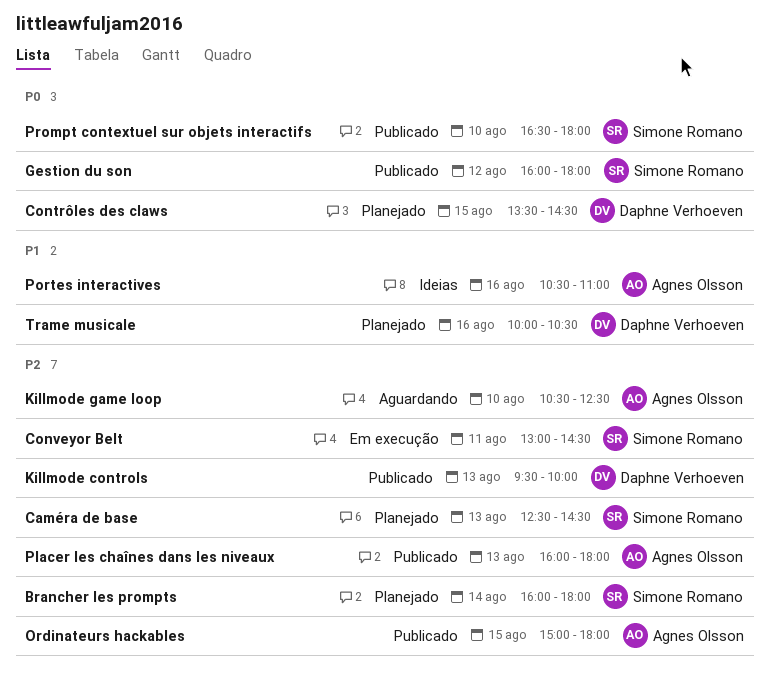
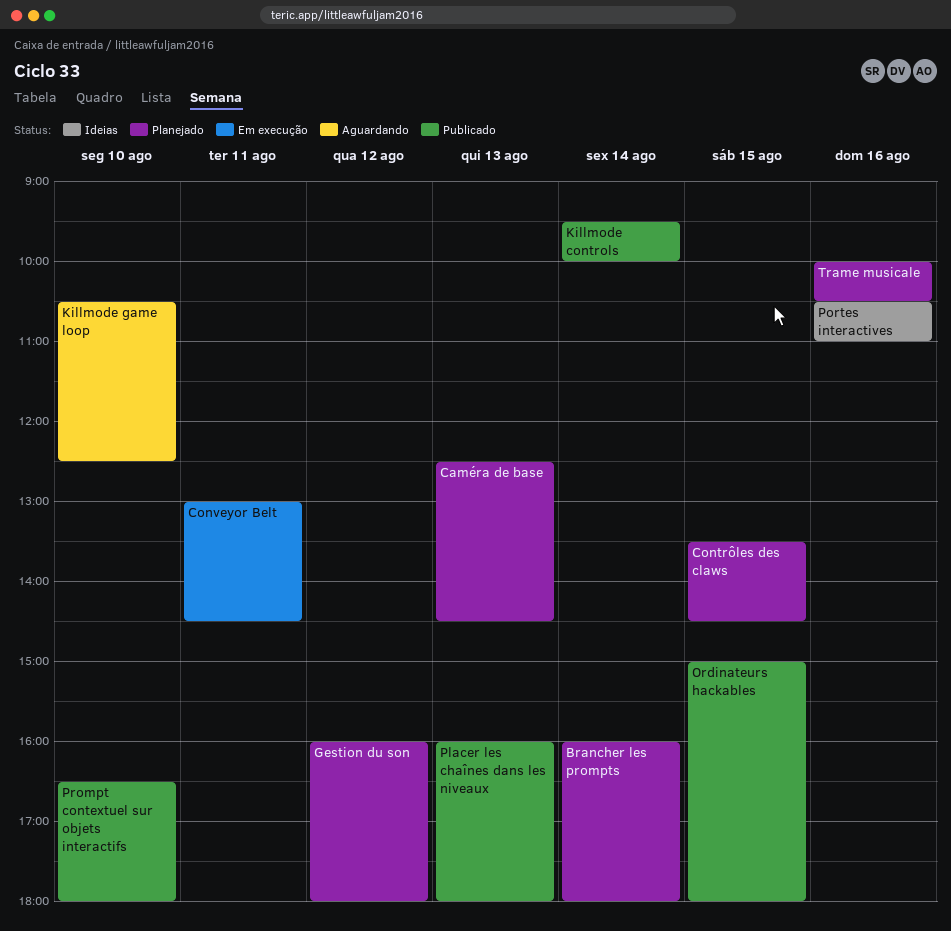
Gestion du son, status: Publicado -> Planejado
Killmode controls, day: Aug 13 -> Aug 14

